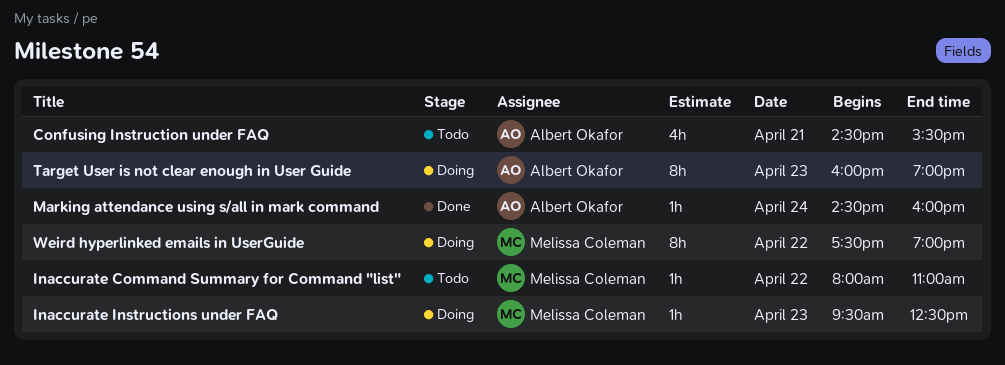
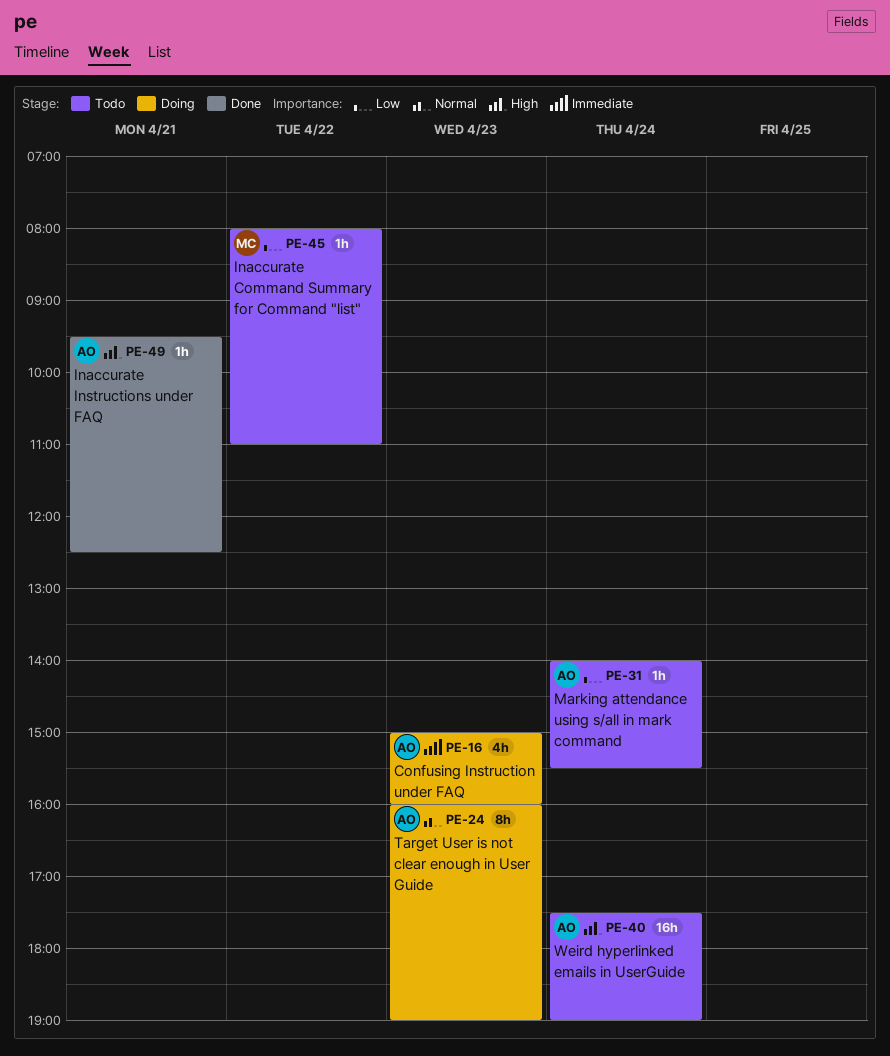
Confusing Instruction under FAQ, status: Todo -> Doing
Confusing Instruction under FAQ, day: Apr 21 -> Apr 23
Confusing Instruction under FAQ, begins: 14:30 -> 15:00
Confusing Instruction under FAQ, ends: 15:30 -> 16:00
Inaccurate Instructions under FAQ, status: Doing -> Done
Inaccurate Instructions under FAQ, owner: Melissa Coleman -> Albert Okafor
Inaccurate Instructions under FAQ, day: Apr 23 -> Apr 21
Marking attendance using s/all in mark command, status: Done -> Todo
Marking attendance using s/all in mark command, begins: 14:30 -> 14:00
Marking attendance using s/all in mark command, ends: 16:00 -> 15:30
Weird hyperlinked emails in UserGuide, status: Doing -> Todo
Weird hyperlinked emails in UserGuide, owner: Melissa Coleman -> Albert Okafor
Weird hyperlinked emails in UserGuide, estimate: 8h -> 16h
Weird hyperlinked emails in UserGuide, day: Apr 22 -> Apr 24

